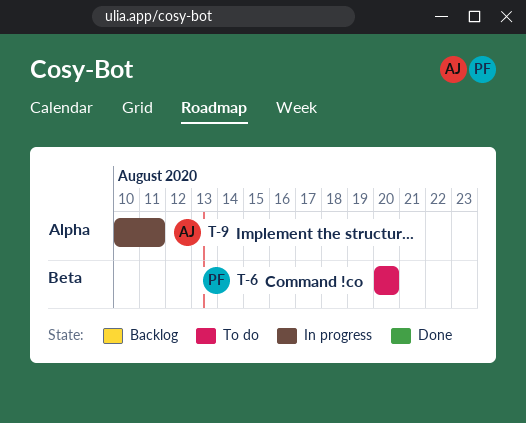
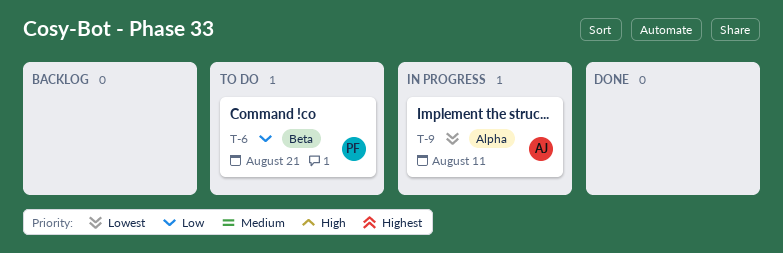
T-6, due: Aug 20 -> Aug 21

